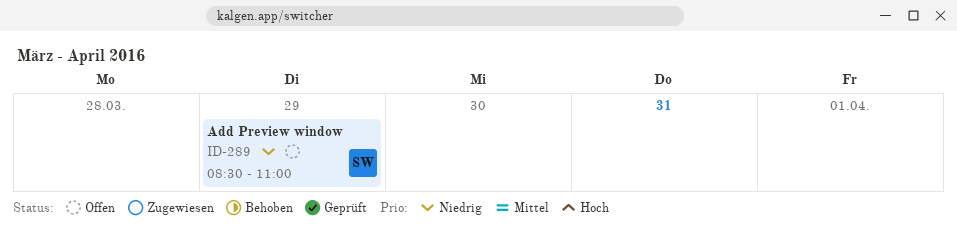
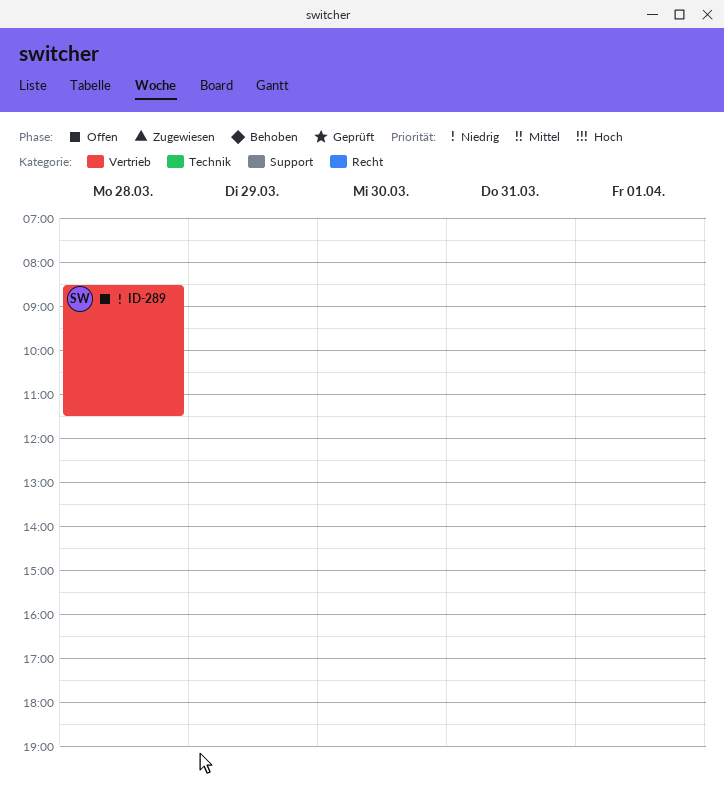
ID-289, day: Mar 29 -> Mar 28
ID-289, ends: 11:00 -> 11:30

